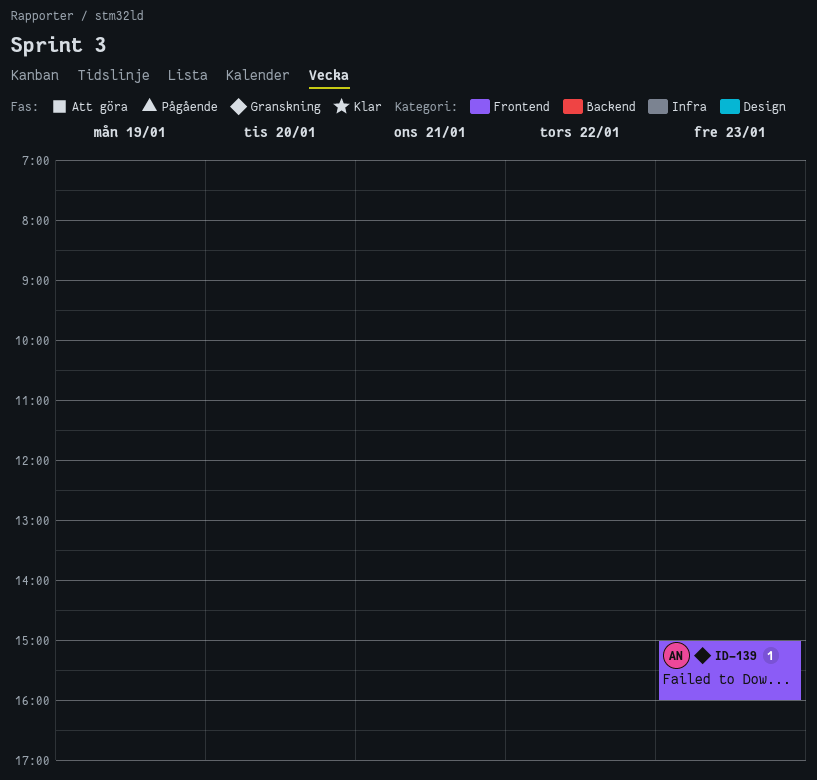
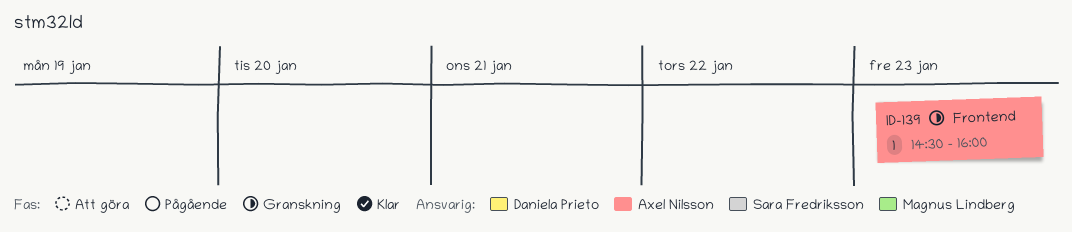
ID-139, begins: 15:00 -> 14:30

